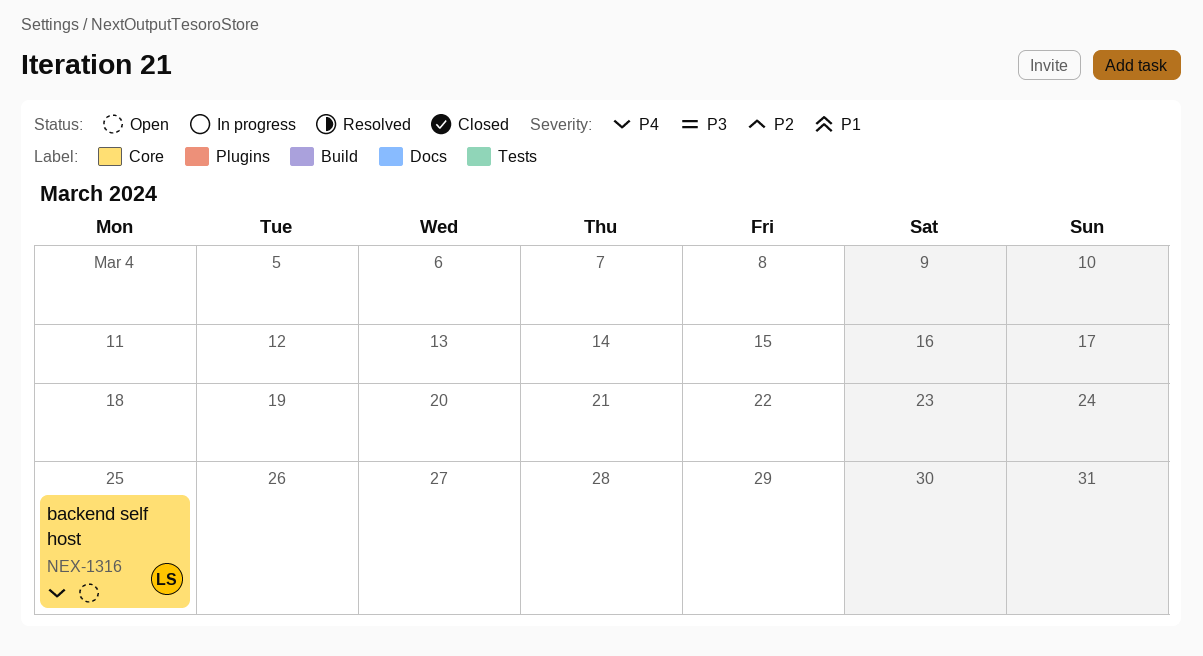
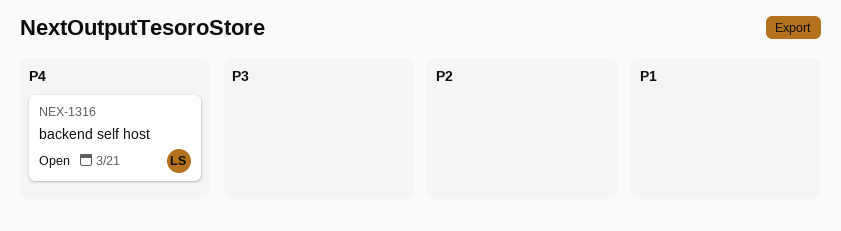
NEX-1316, due: Mar 25 -> Mar 21

